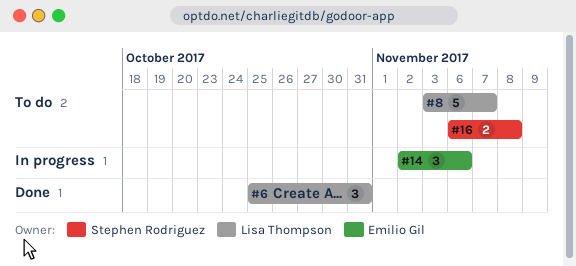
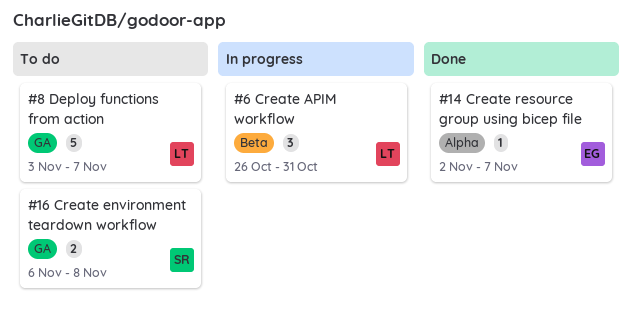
#6, status: Done -> In progress
#6, start: Oct 25 -> Oct 26
#14, status: In progress -> Done
#14, estimate: 3 -> 1
#14, due: Nov 6 -> Nov 7

